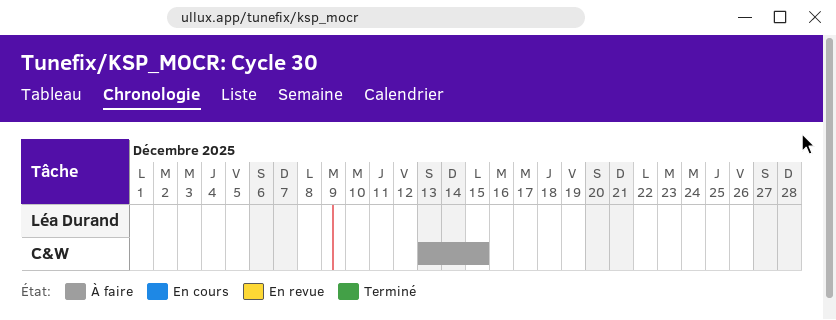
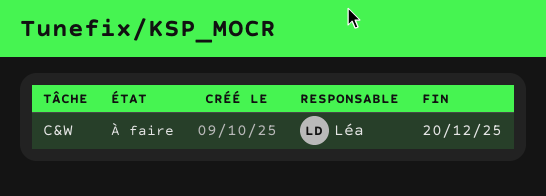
C&W, due: Dec 15 -> Dec 20

